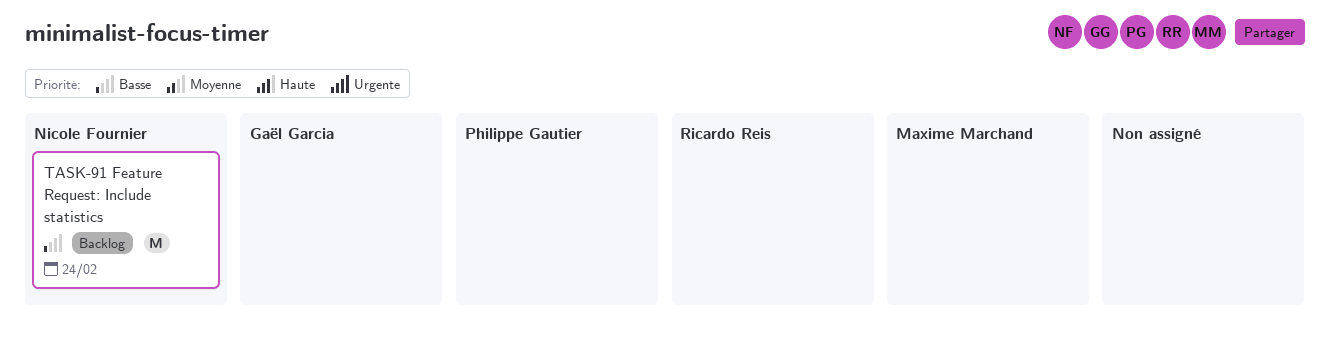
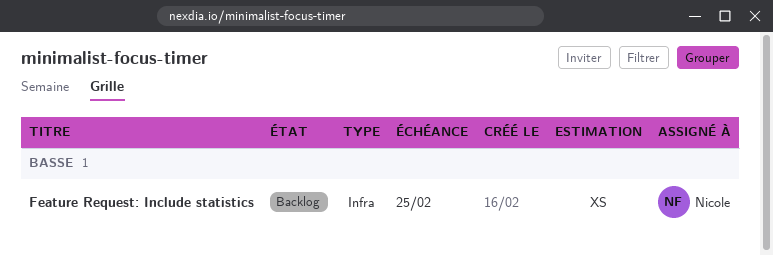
Feature Request: Include statistics, estimate: M -> XS
Feature Request: Include statistics, due: Feb 24 -> Feb 25

